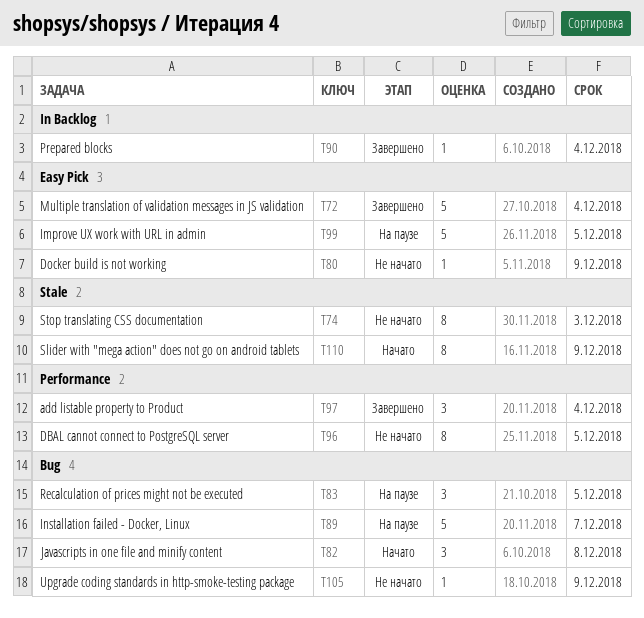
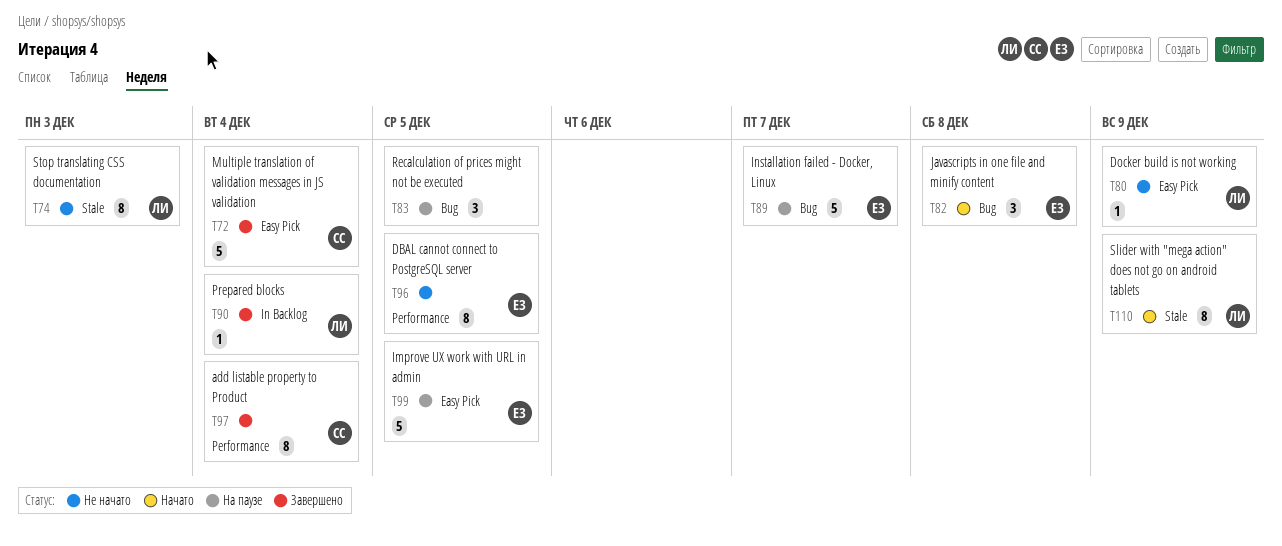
T97, estimate: 3 -> 8
T105: present -> none

